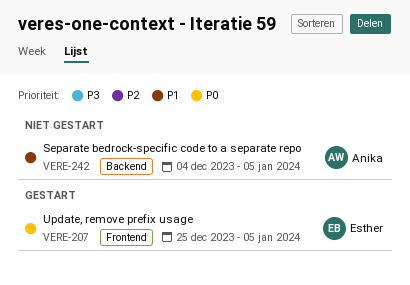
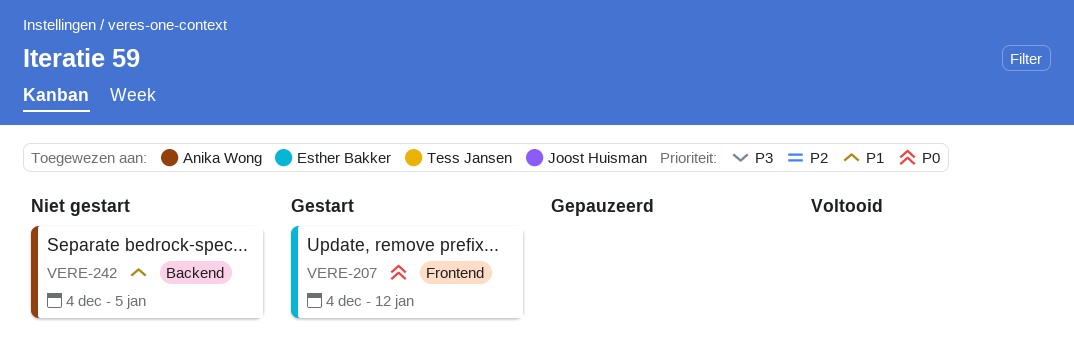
VERE-207, start: Dec 25 -> Dec 4
VERE-207, due: Jan 5 -> Jan 12

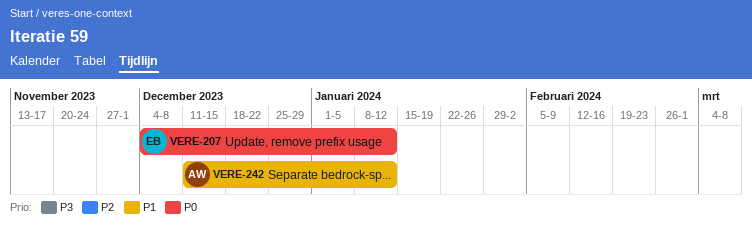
VERE-242, start: Dec 4 -> Dec 11
VERE-242, due: Jan 5 -> Jan 12

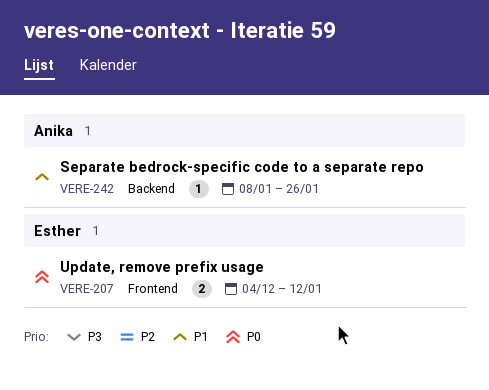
VERE-242, start: Dec 11 -> Jan 8
VERE-242, due: Jan 12 -> Jan 26

